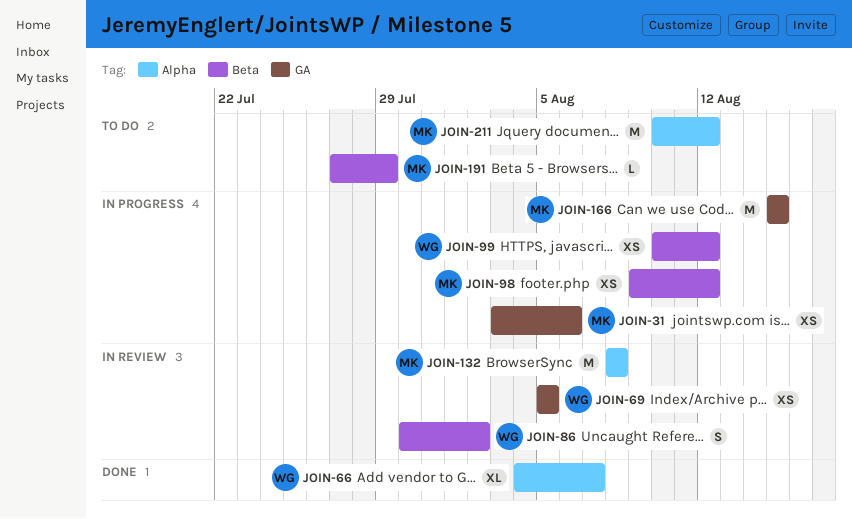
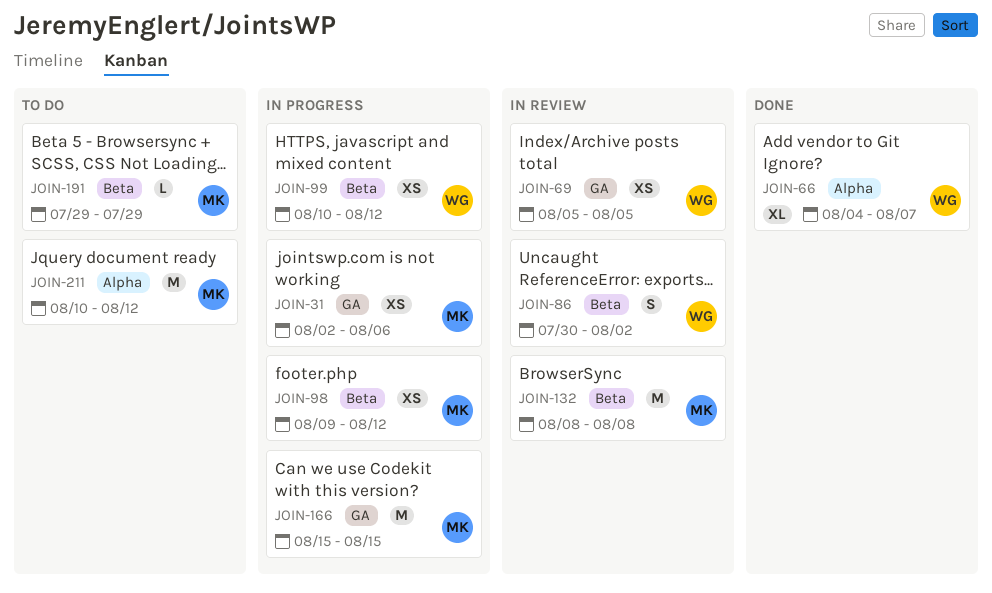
JOIN-31, start: Aug 3 -> Aug 2
JOIN-132, label: Alpha -> Beta
JOIN-191, start: Jul 27 -> Jul 29

